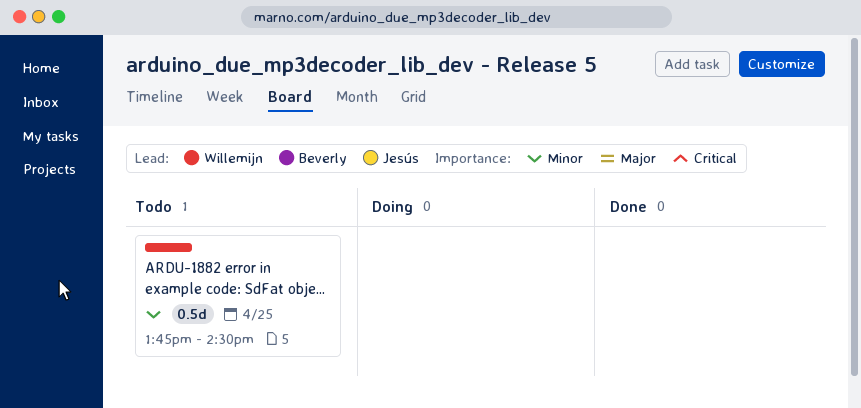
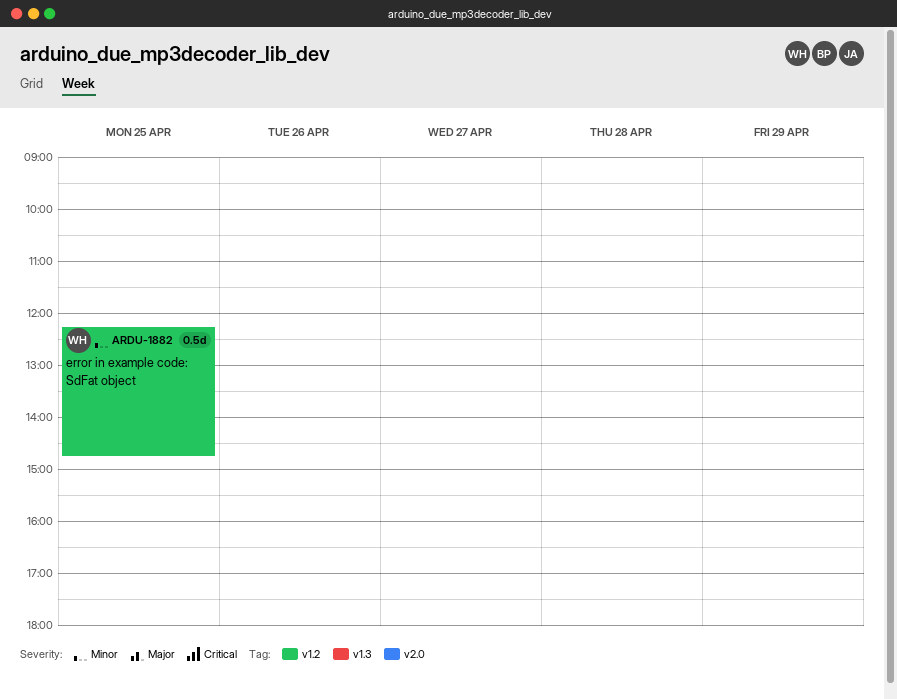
ARDU-1882, begins: 13:45 -> 12:15
ARDU-1882, ends: 14:30 -> 14:45

